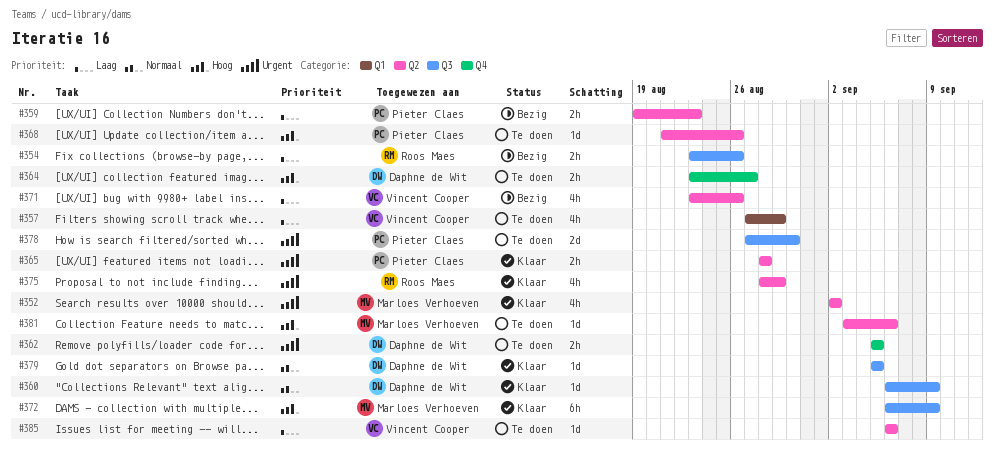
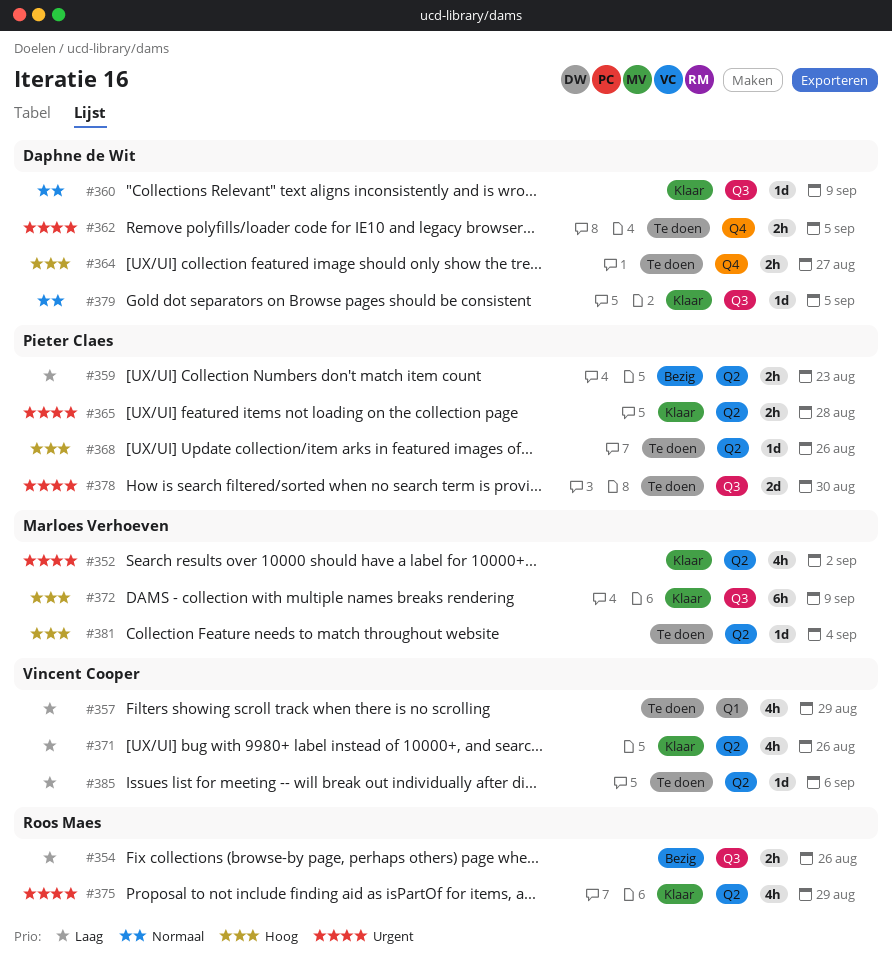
#371, status: Bezig -> Klaar
#381, due: Sep 6 -> Sep 4

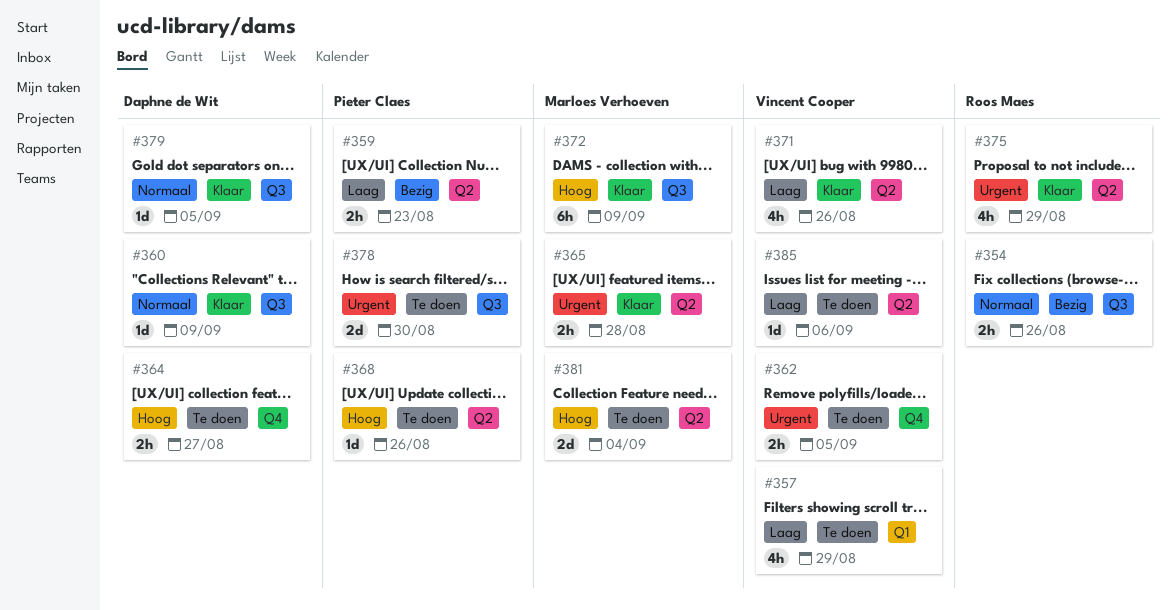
#352: present -> none
#354, priority: Laag -> Normaal
#362, owner: Daphne de Wit -> Vincent Cooper
#365, owner: Pieter Claes -> Marloes Verhoeven
#381, estimate: 1d -> 2d

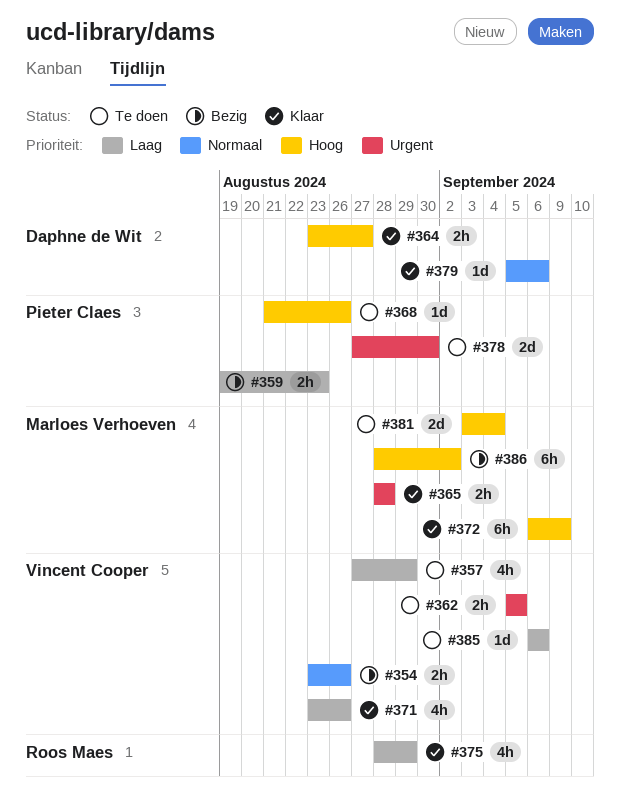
#354, owner: Roos Maes -> Vincent Cooper
#360: present -> none
#364, status: Te doen -> Klaar
#375, priority: Urgent -> Laag
#379, due: Sep 5 -> Sep 6
#386: none -> present

